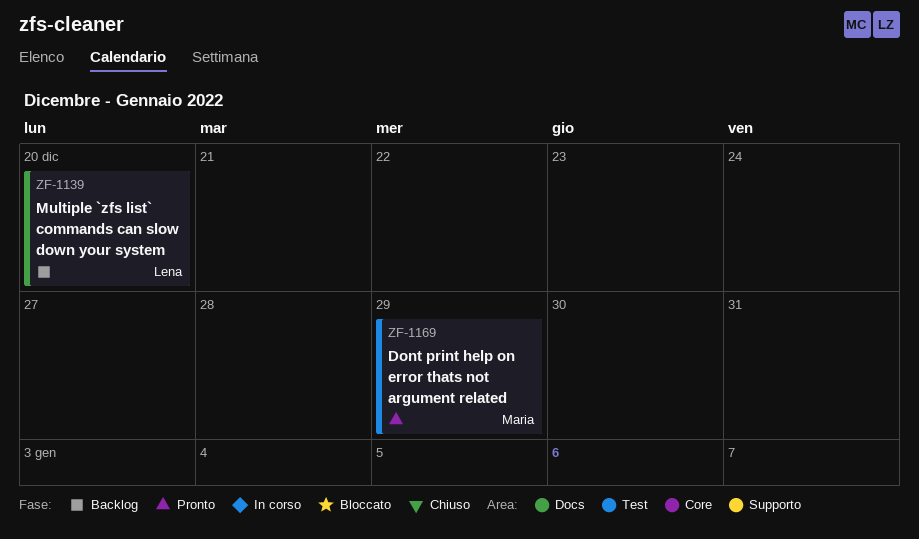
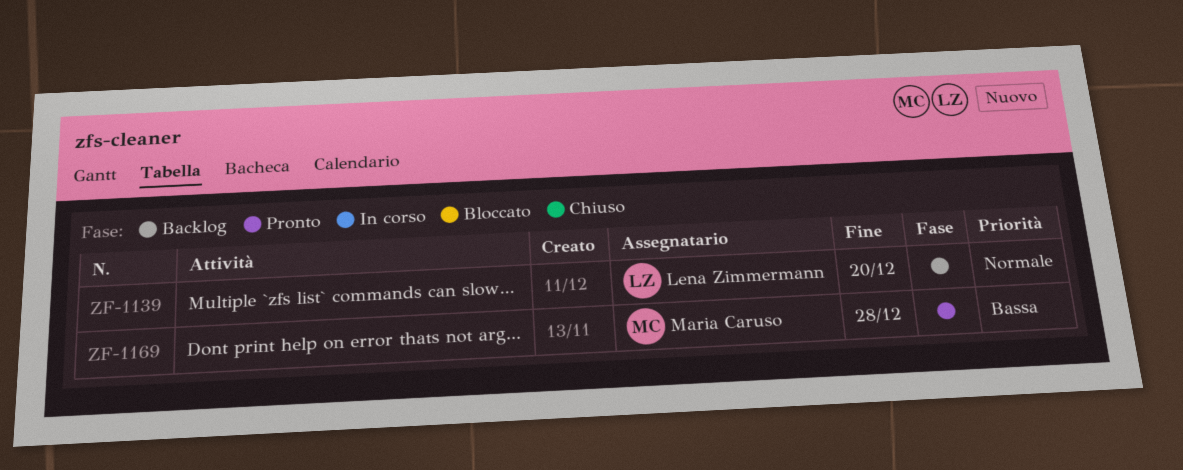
ZF-1169, due: Dec 29 -> Dec 28

